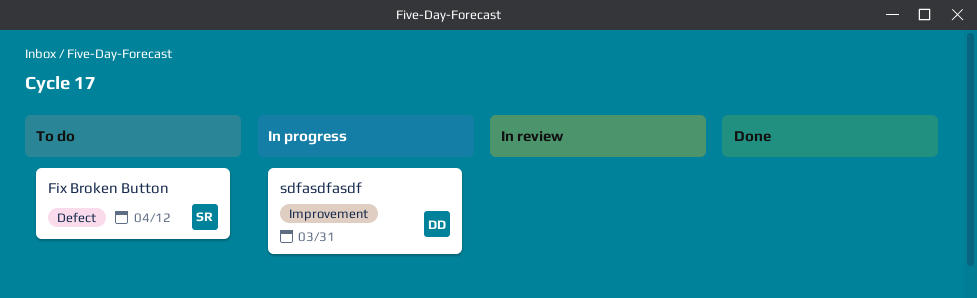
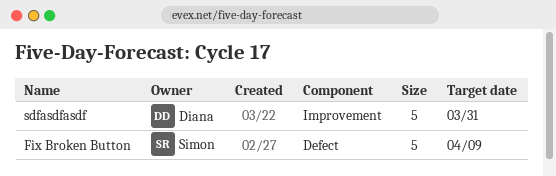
Fix Broken Button, due: Apr 12 -> Apr 9

